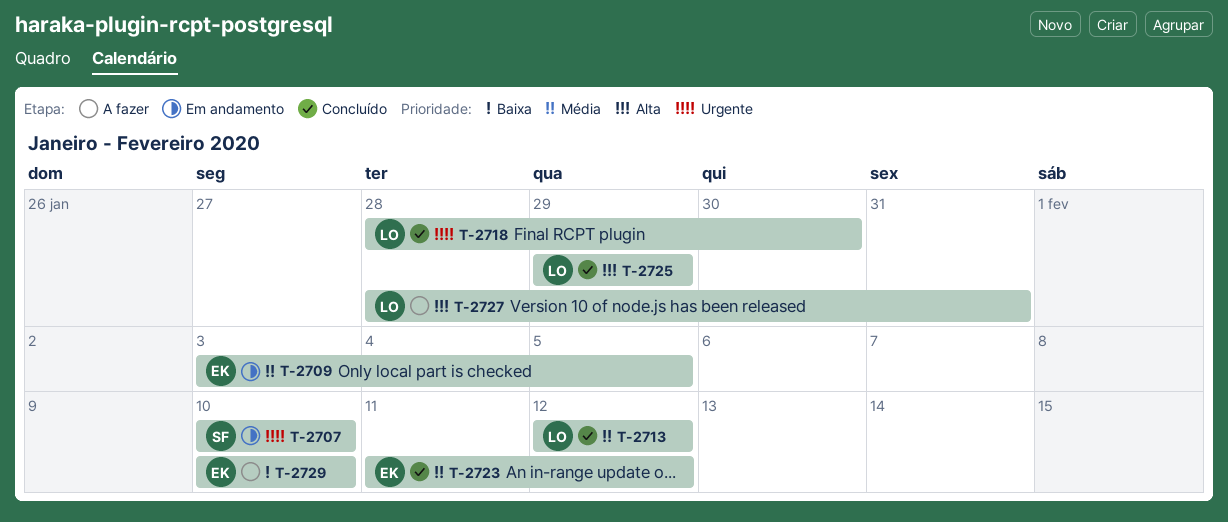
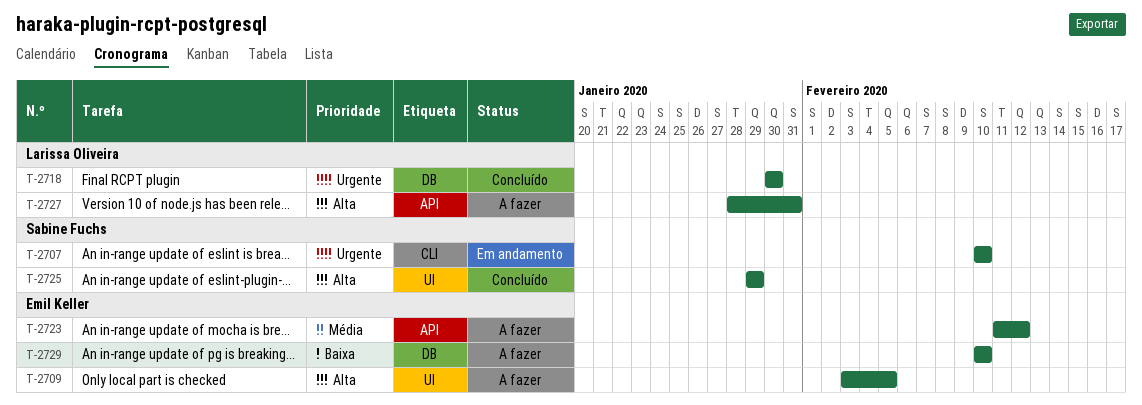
T-2709, status: Em andamento -> A fazer
T-2709, priority: Média -> Alta
T-2713: present -> none
T-2718, start: Jan 28 -> Jan 30
T-2723, status: Concluído -> A fazer
T-2725, owner: Larissa Oliveira -> Sabine Fuchs

